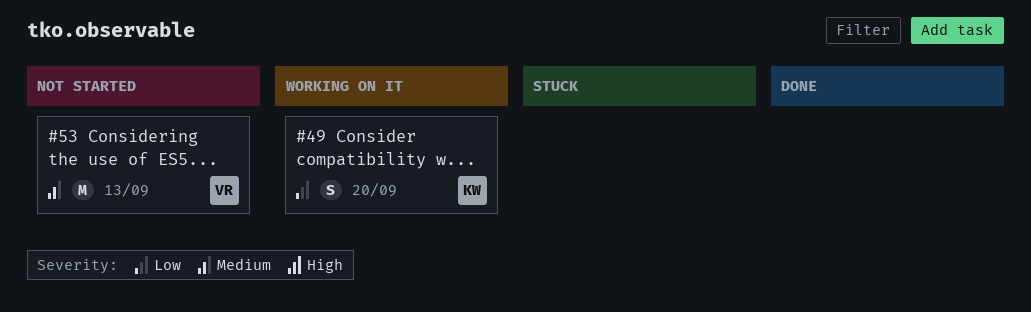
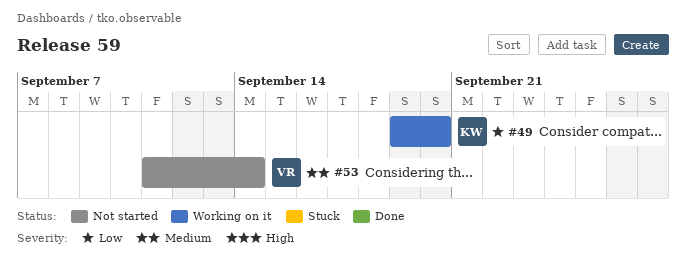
#53, due: Sep 13 -> Sep 14

